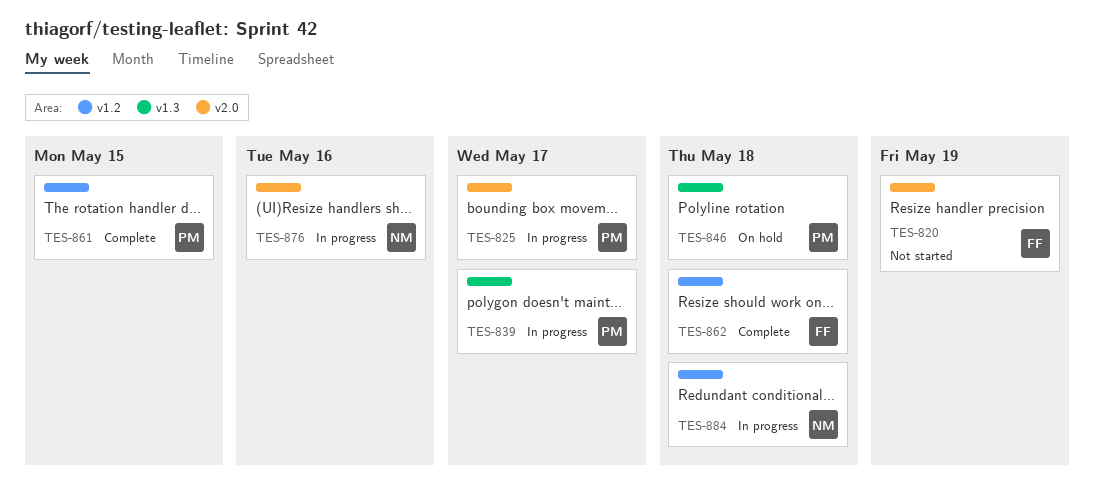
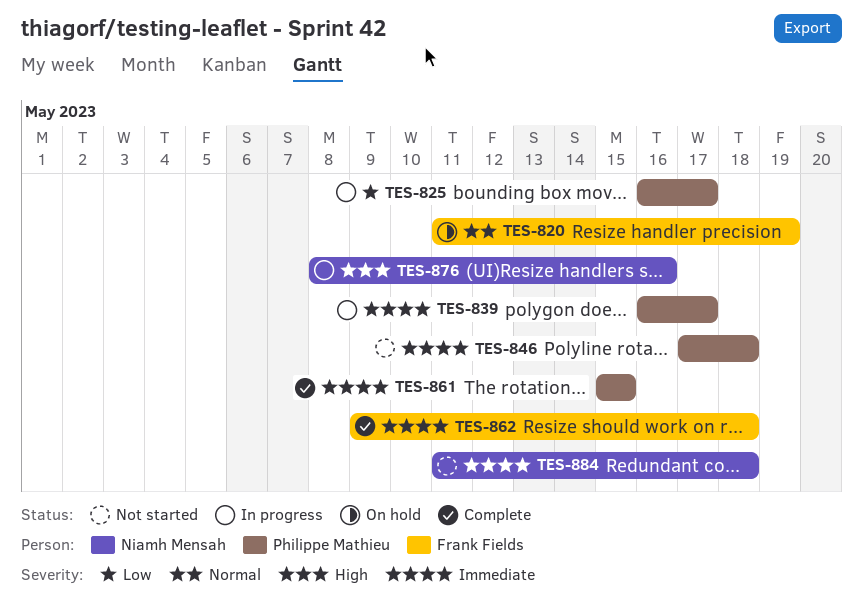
TES-820, status: Not started -> On hold
TES-846, status: On hold -> Not started
TES-884, status: In progress -> Not started

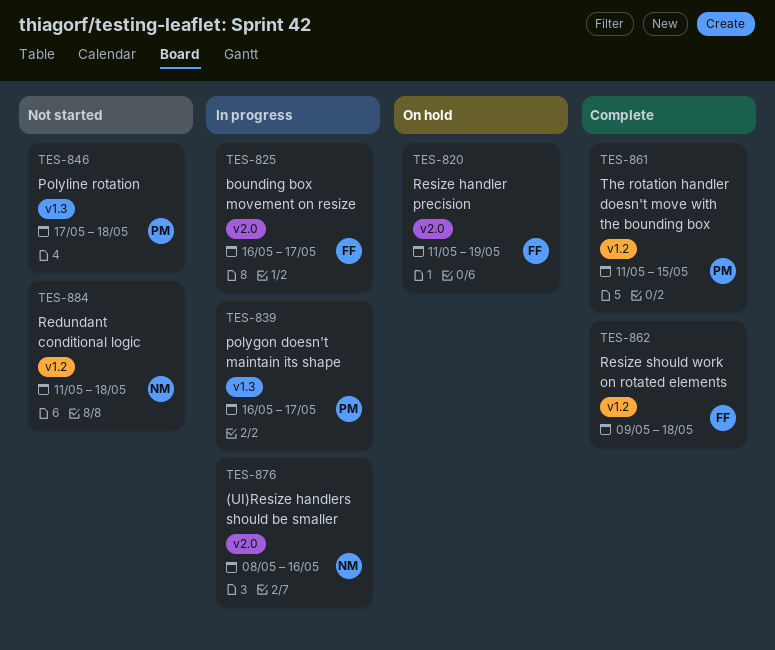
TES-825, owner: Philippe Mathieu -> Frank Fields
TES-861, start: May 15 -> May 11

